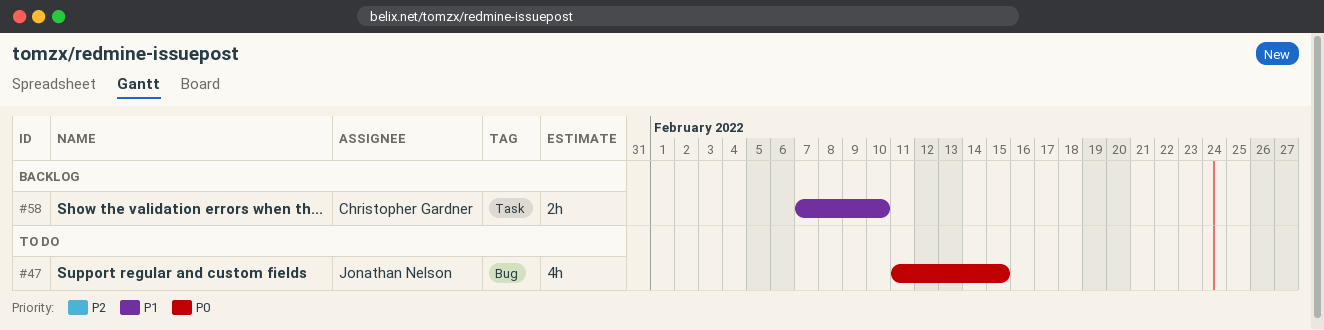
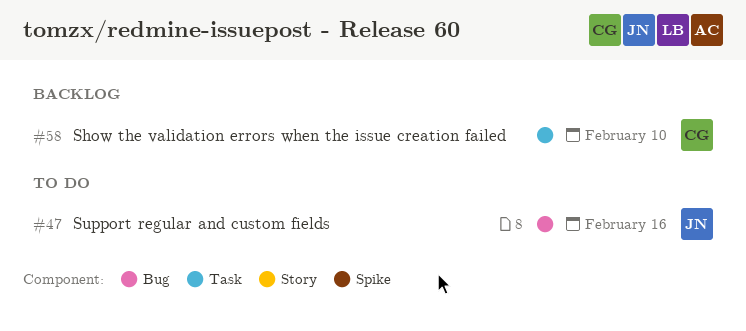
#47, due: Feb 15 -> Feb 16

